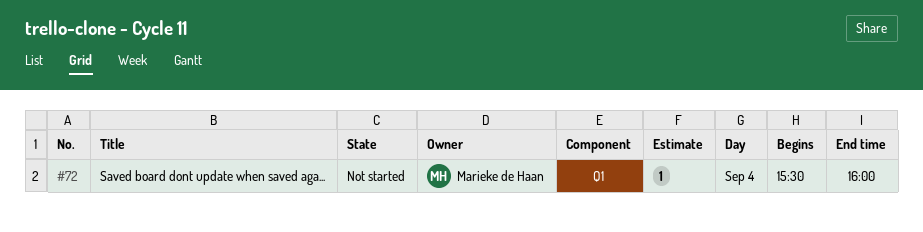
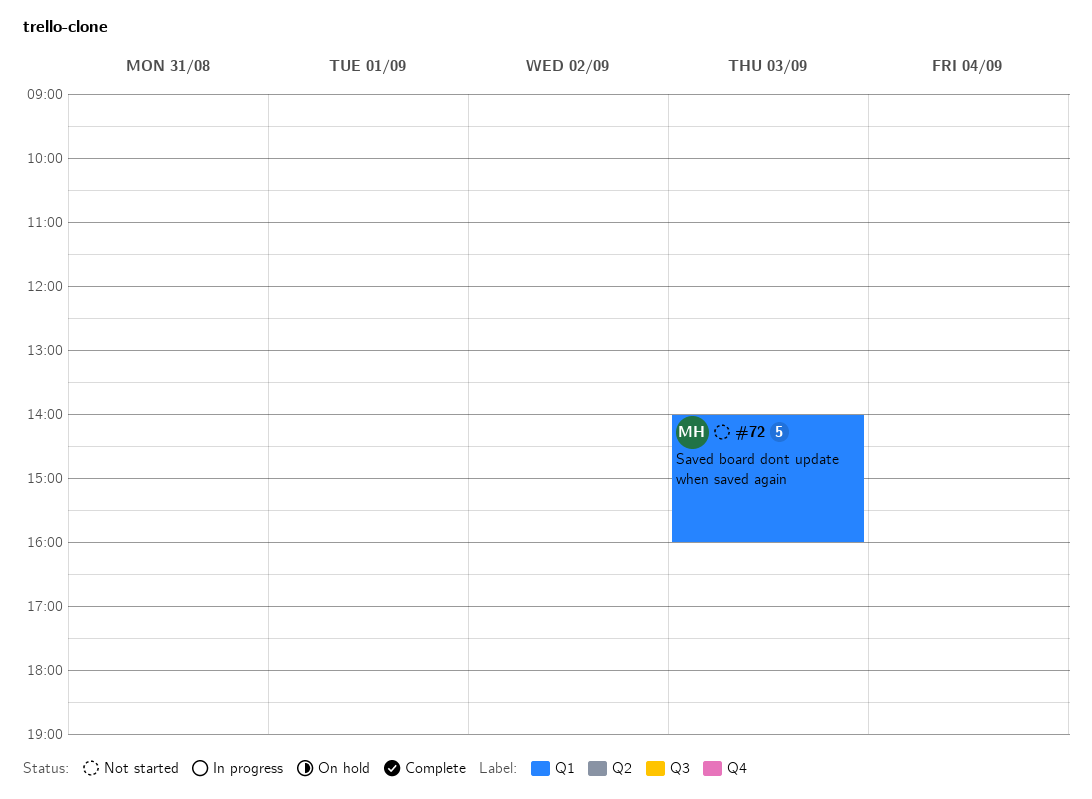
#72, estimate: 1 -> 5
#72, day: Sep 4 -> Sep 3
#72, begins: 15:30 -> 14:00

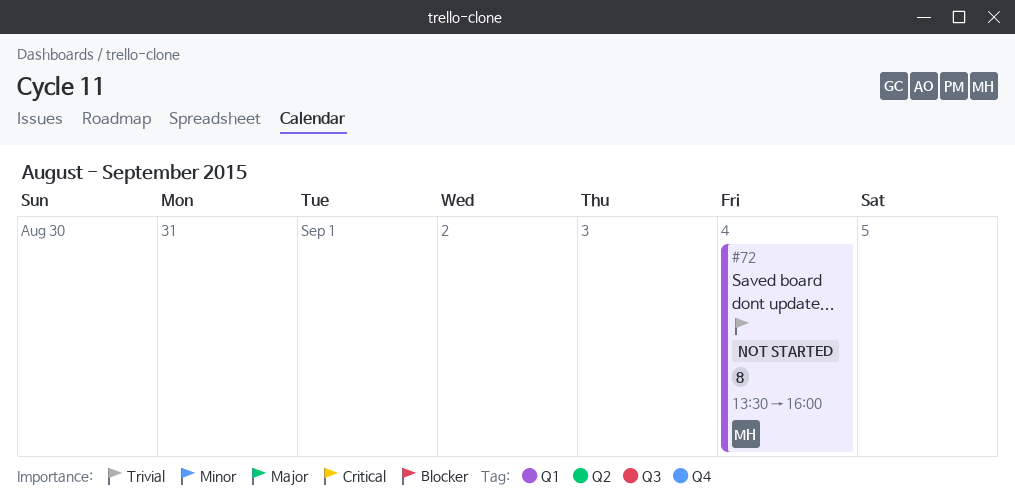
#72, estimate: 5 -> 8
#72, day: Sep 3 -> Sep 4
#72, begins: 14:00 -> 13:30

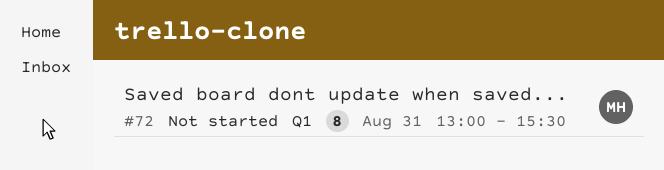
#72, day: Sep 4 -> Aug 31
#72, begins: 13:30 -> 13:00
#72, ends: 16:00 -> 15:30

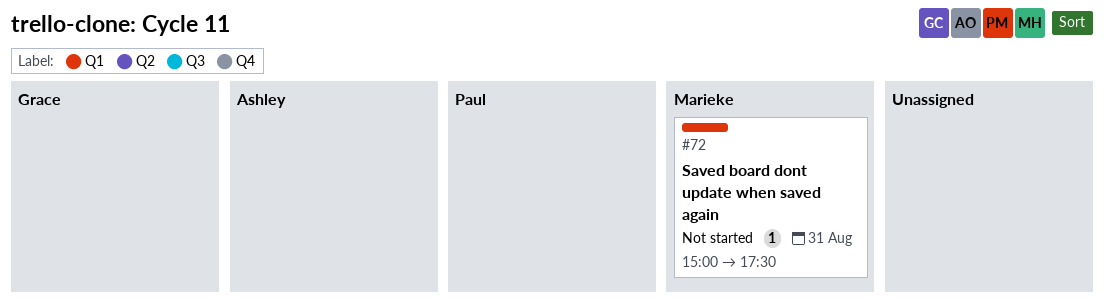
#72, estimate: 8 -> 1
#72, begins: 13:00 -> 15:00
#72, ends: 15:30 -> 17:30

